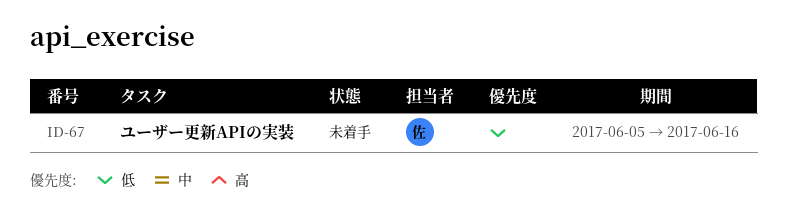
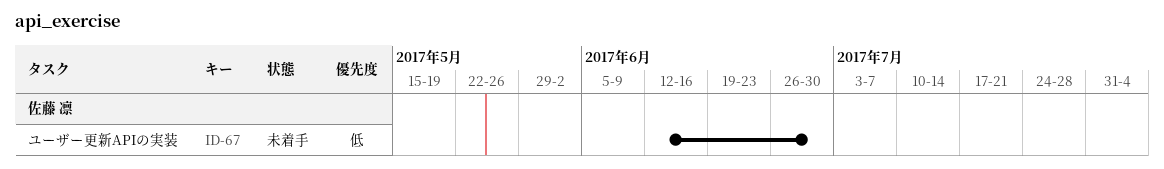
ID-67, start: Jun 5 -> Jun 12
ID-67, due: Jun 16 -> Jun 30

